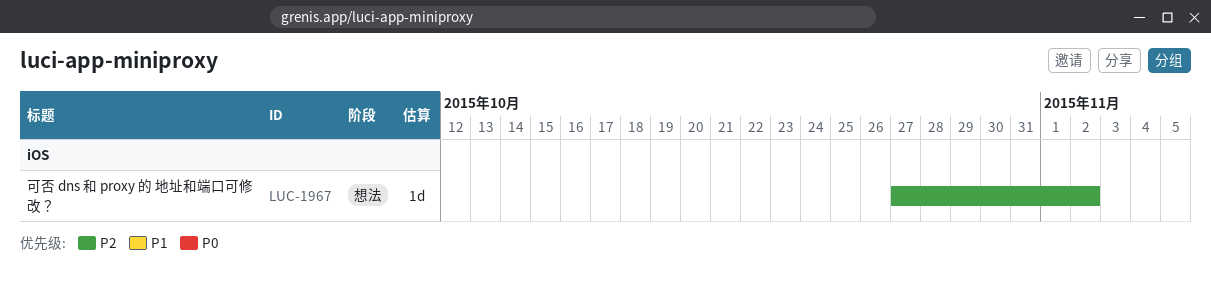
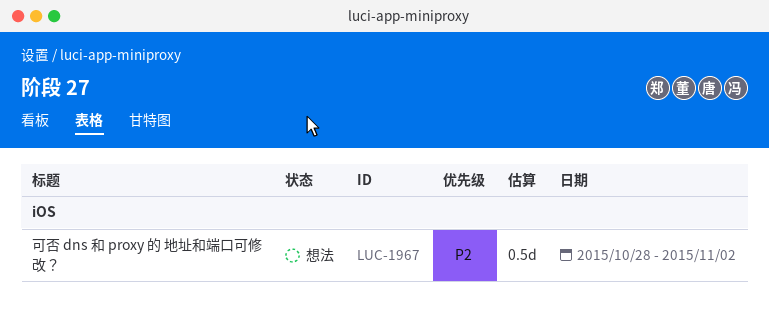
LUC-1967, estimate: 1d -> 0.5d
LUC-1967, start: Oct 27 -> Oct 28

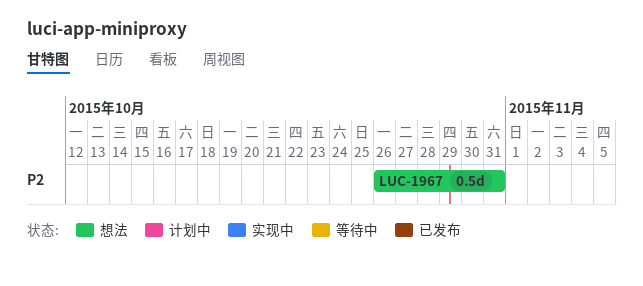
LUC-1967, start: Oct 28 -> Oct 26
LUC-1967, due: Nov 2 -> Oct 31

